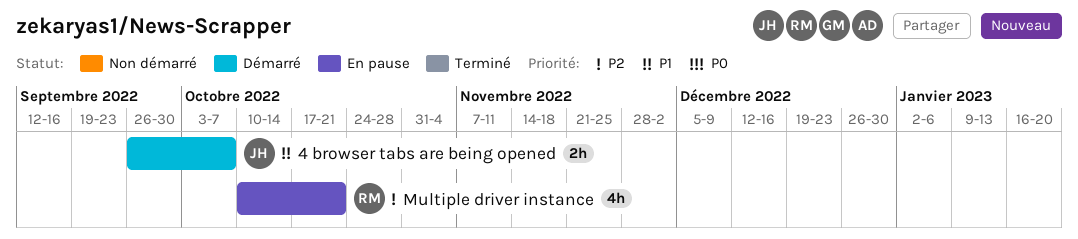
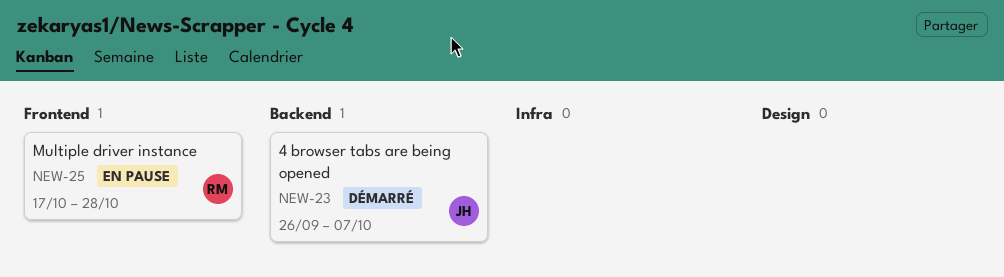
Multiple driver instance, start: Oct 10 -> Oct 17
Multiple driver instance, due: Oct 21 -> Oct 28

